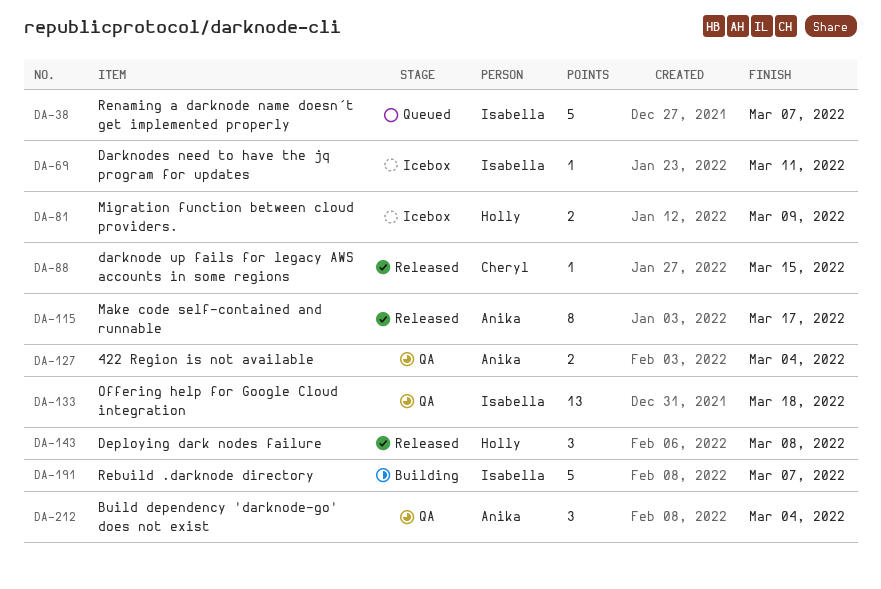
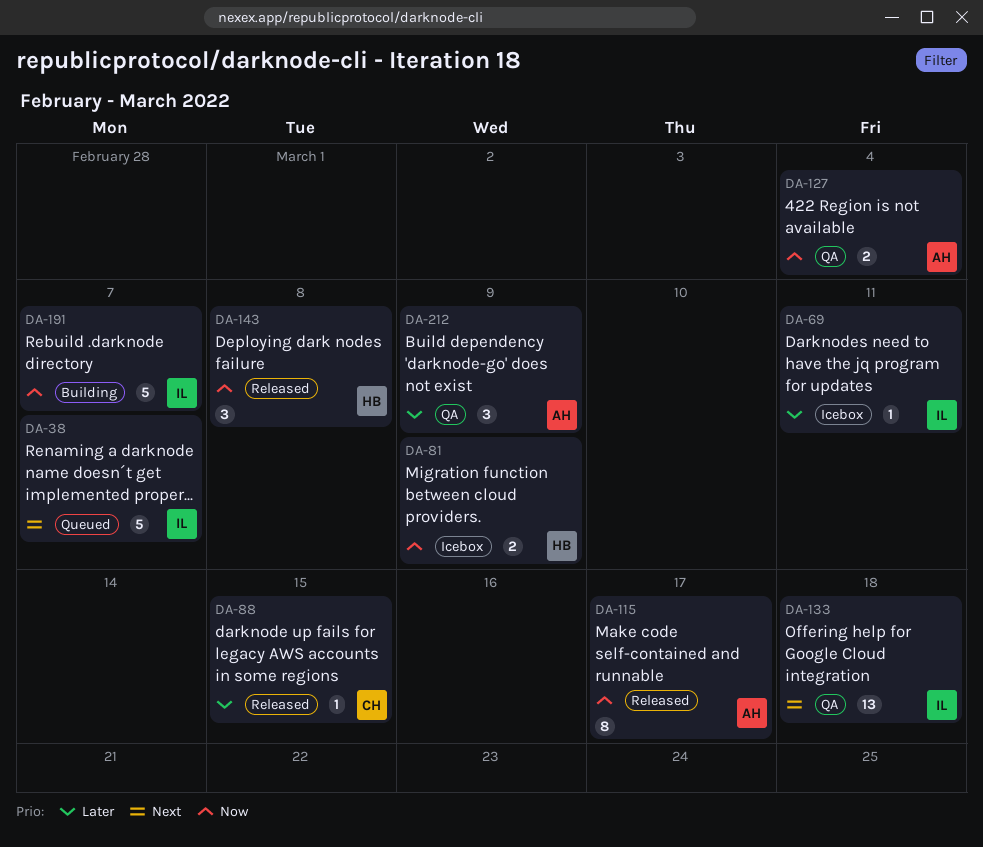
DA-212, due: Mar 4 -> Mar 9

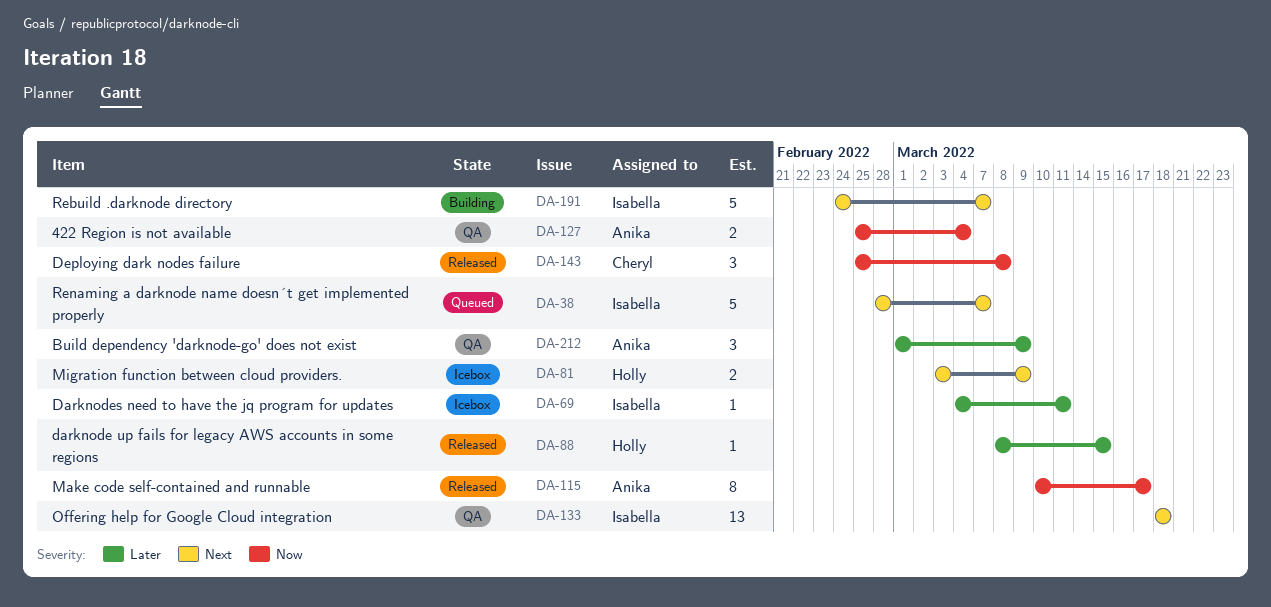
DA-81, priority: Now -> Next
DA-88, owner: Cheryl -> Holly
DA-143, owner: Holly -> Cheryl
DA-191, priority: Now -> Next

